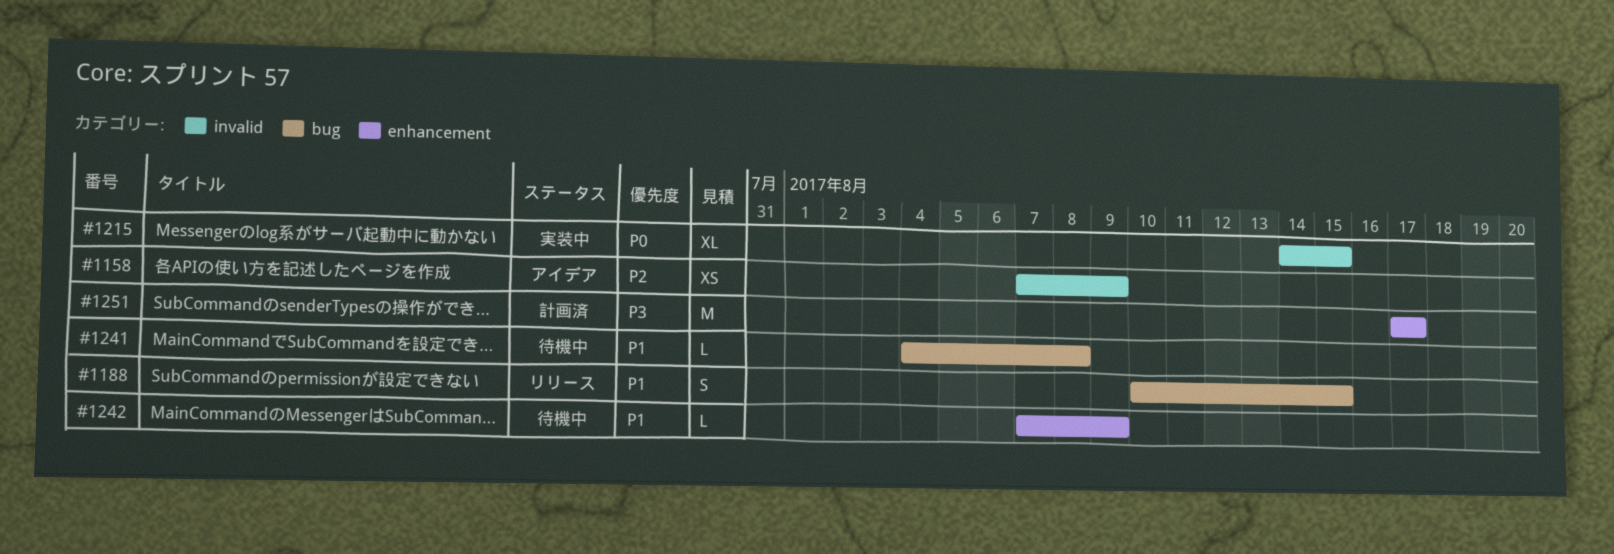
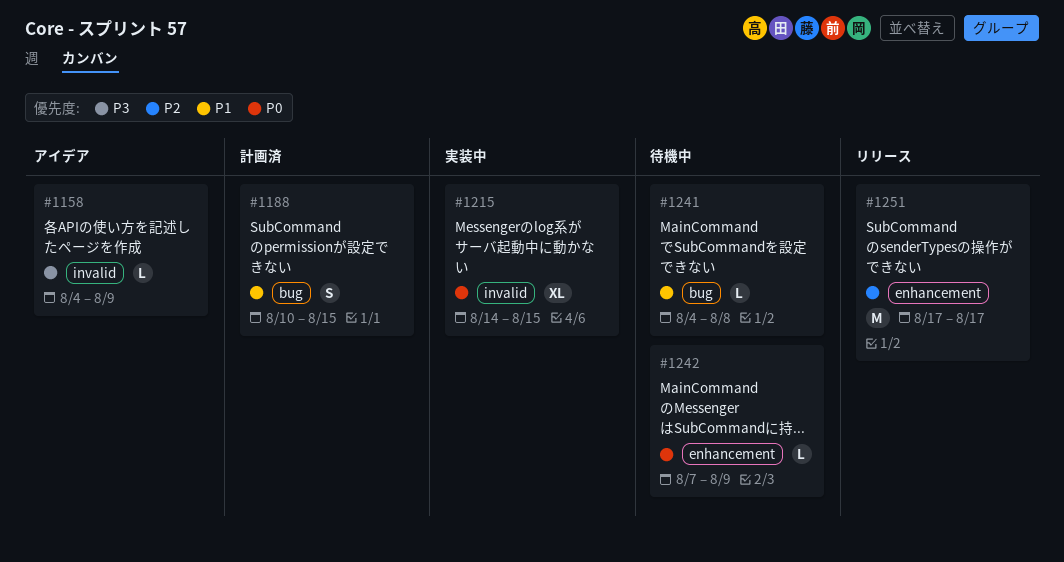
#1158, priority: P2 -> P3
#1158, estimate: XS -> L
#1158, start: Aug 7 -> Aug 4
#1188, status: リリース -> 計画済
#1242, priority: P1 -> P0
#1251, status: 計画済 -> リリース
#1251, priority: P3 -> P2

